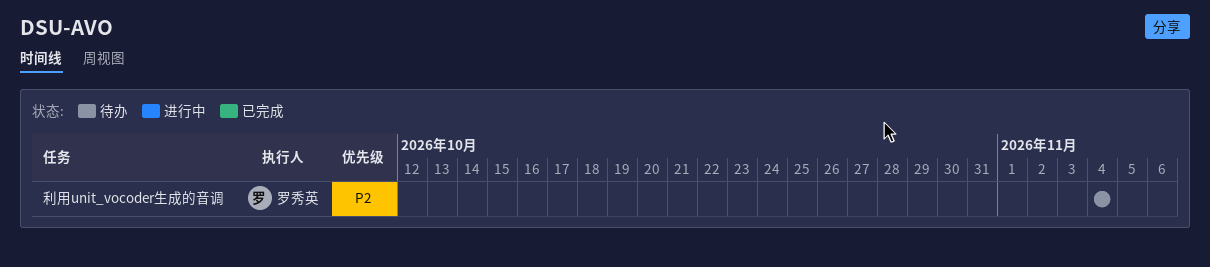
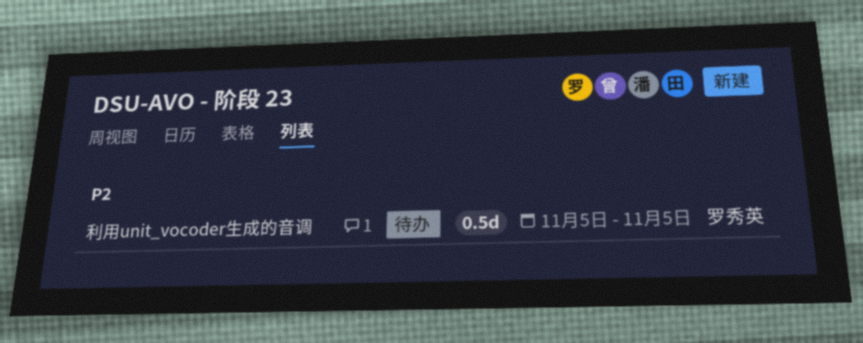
利用unit_vocoder生成的音调, start: Nov 4 -> Nov 5
利用unit_vocoder生成的音调, due: Nov 4 -> Nov 5

